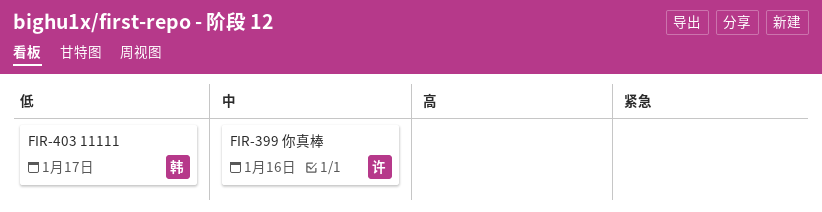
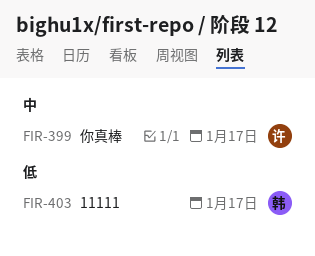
FIR-399, due: Jan 16 -> Jan 17

